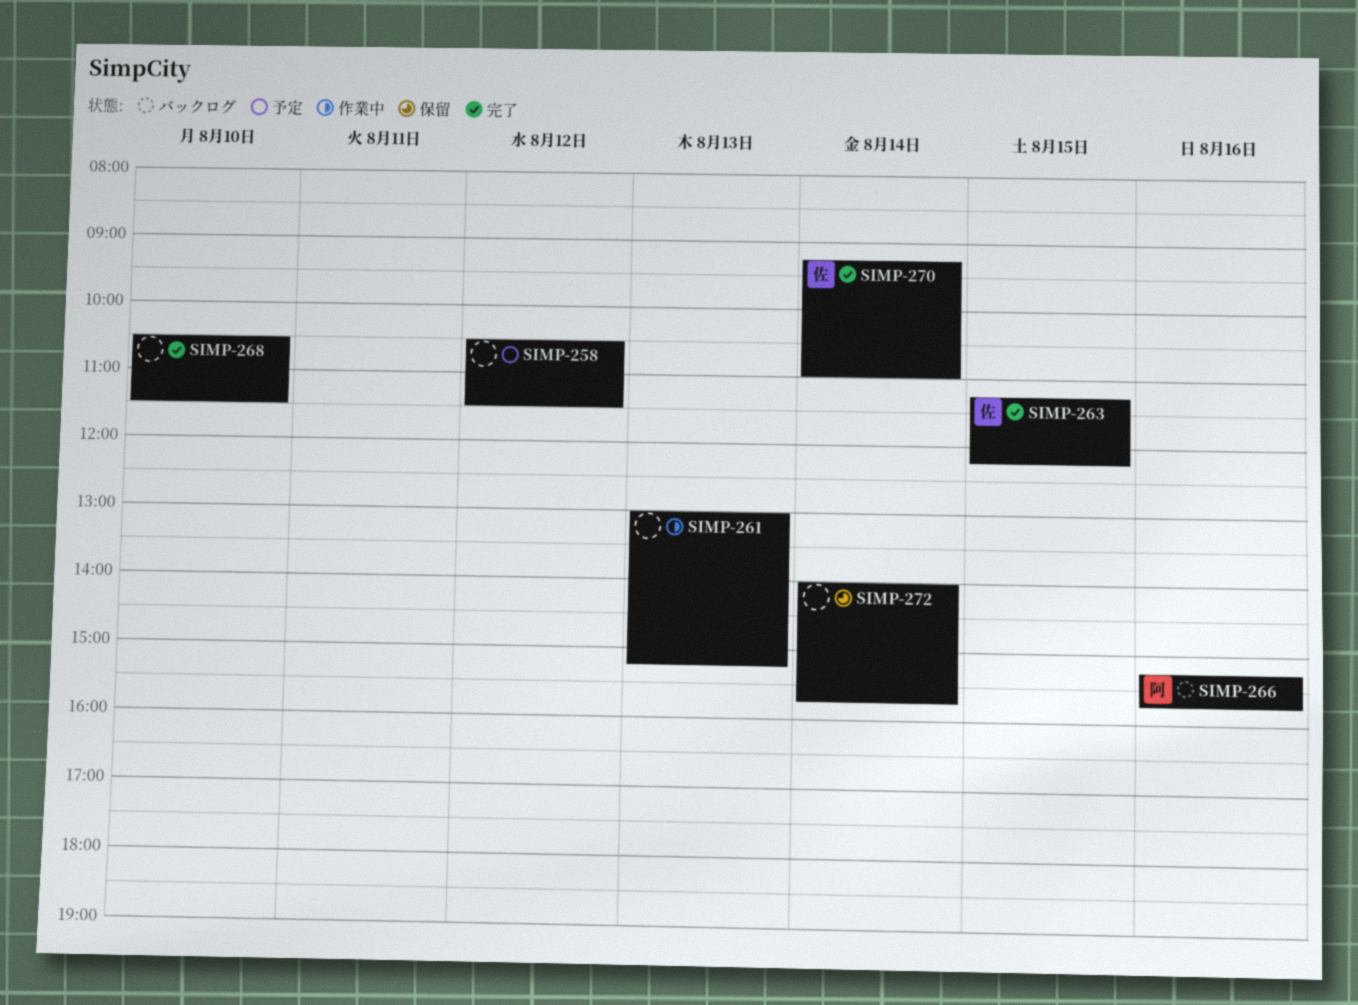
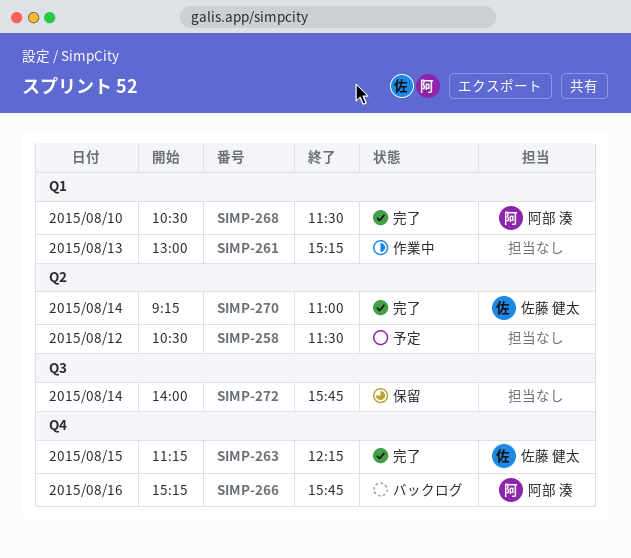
SIMP-268, owner: none -> 阿部 湊

